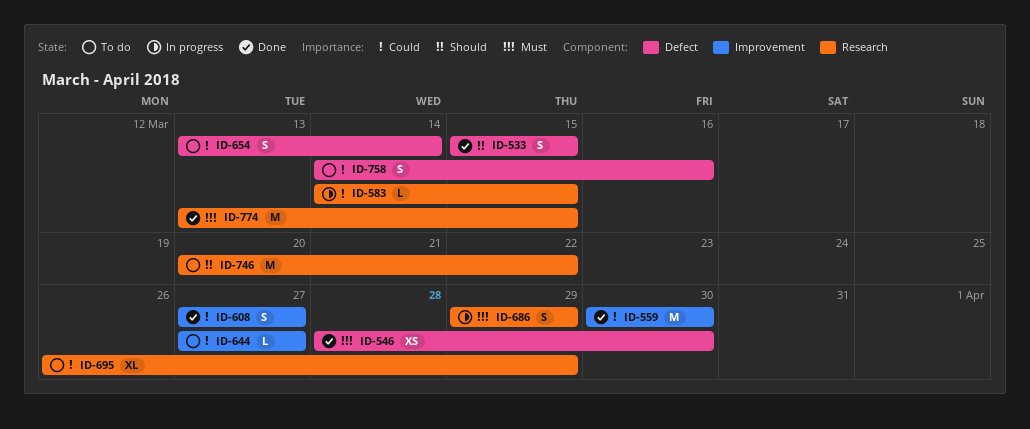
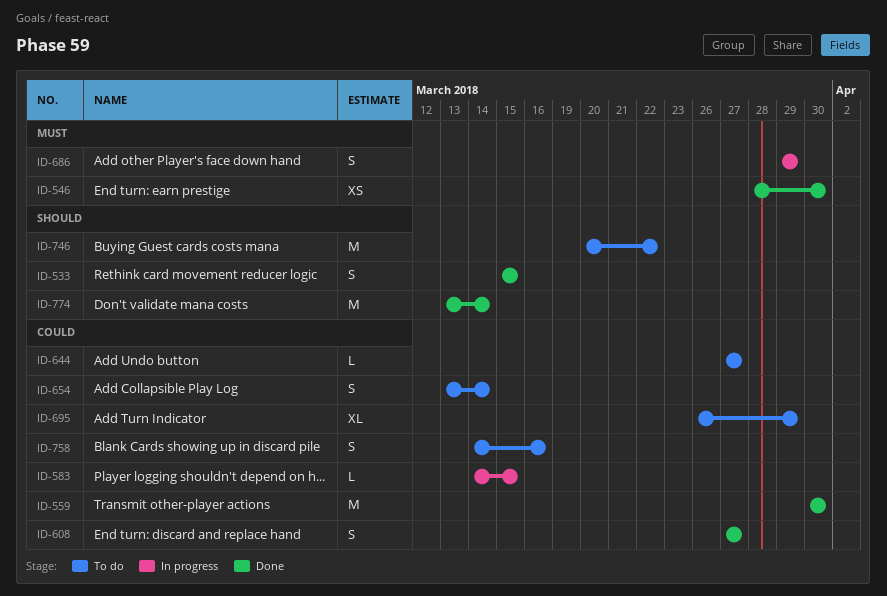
ID-774, priority: Must -> Should
ID-774, due: Mar 15 -> Mar 14

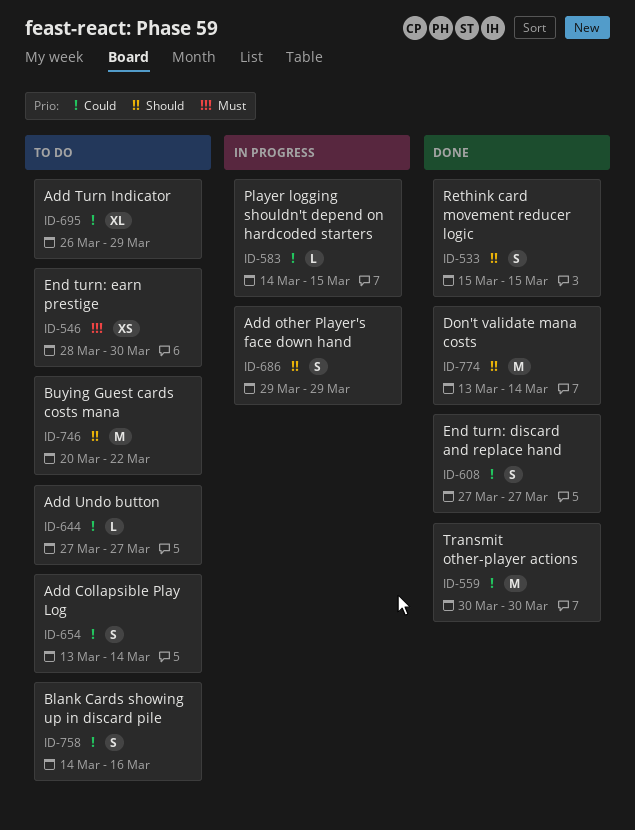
ID-546, status: Done -> To do
ID-686, priority: Must -> Should

